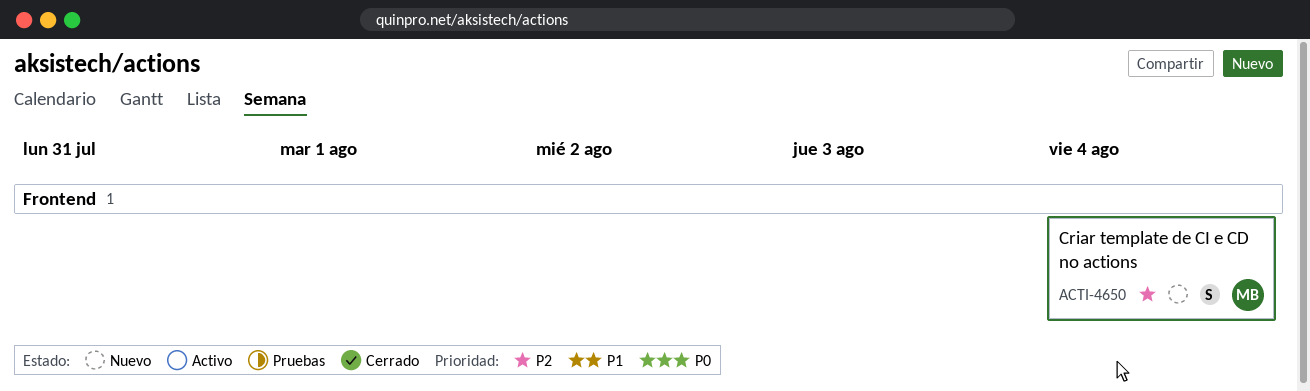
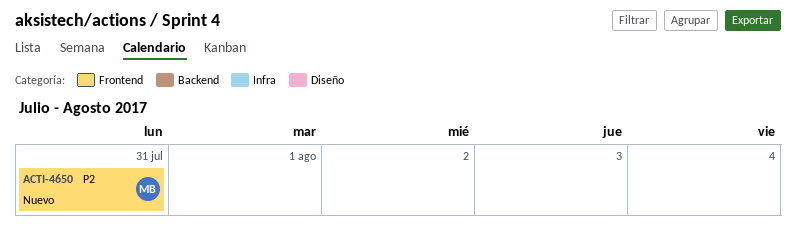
ACTI-4650, due: Aug 4 -> Jul 31

